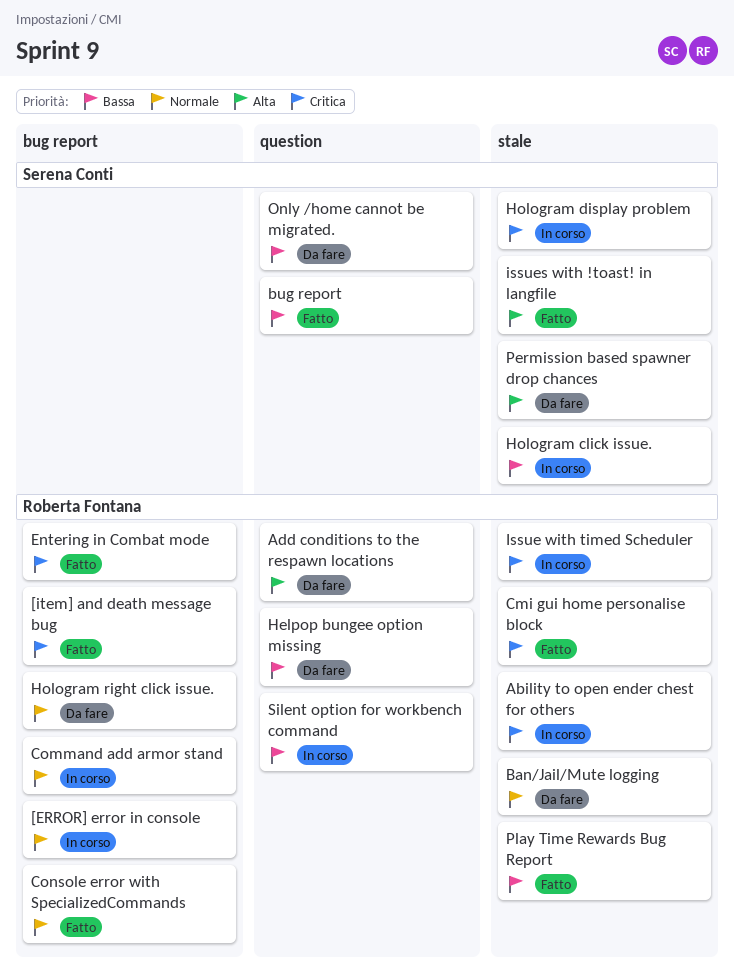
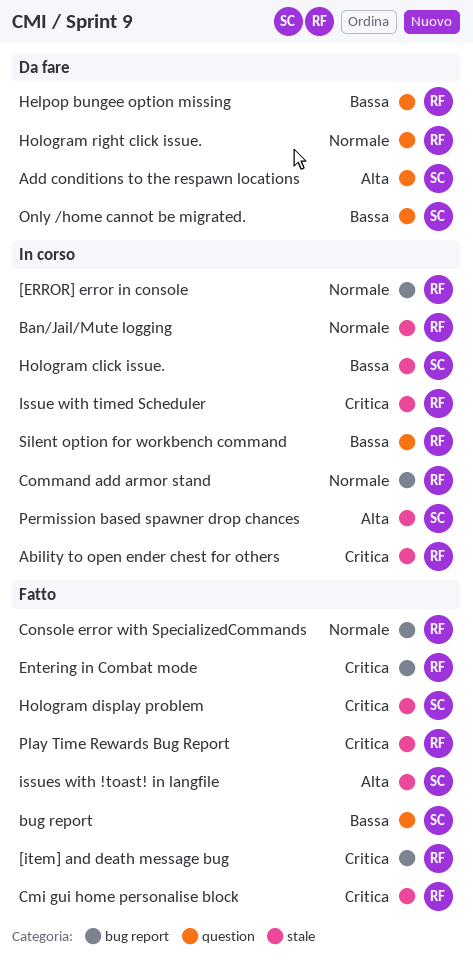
Add conditions to the respawn locations, owner: Roberta Fontana -> Serena Conti
Ban/Jail/Mute logging, status: Da fare -> In corso
Hologram display problem, status: In corso -> Fatto
Hologram right click issue., label: bug report -> question
Permission based spawner drop chances, status: Da fare -> In corso
Play Time Rewards Bug Report, priority: Bassa -> Critica

